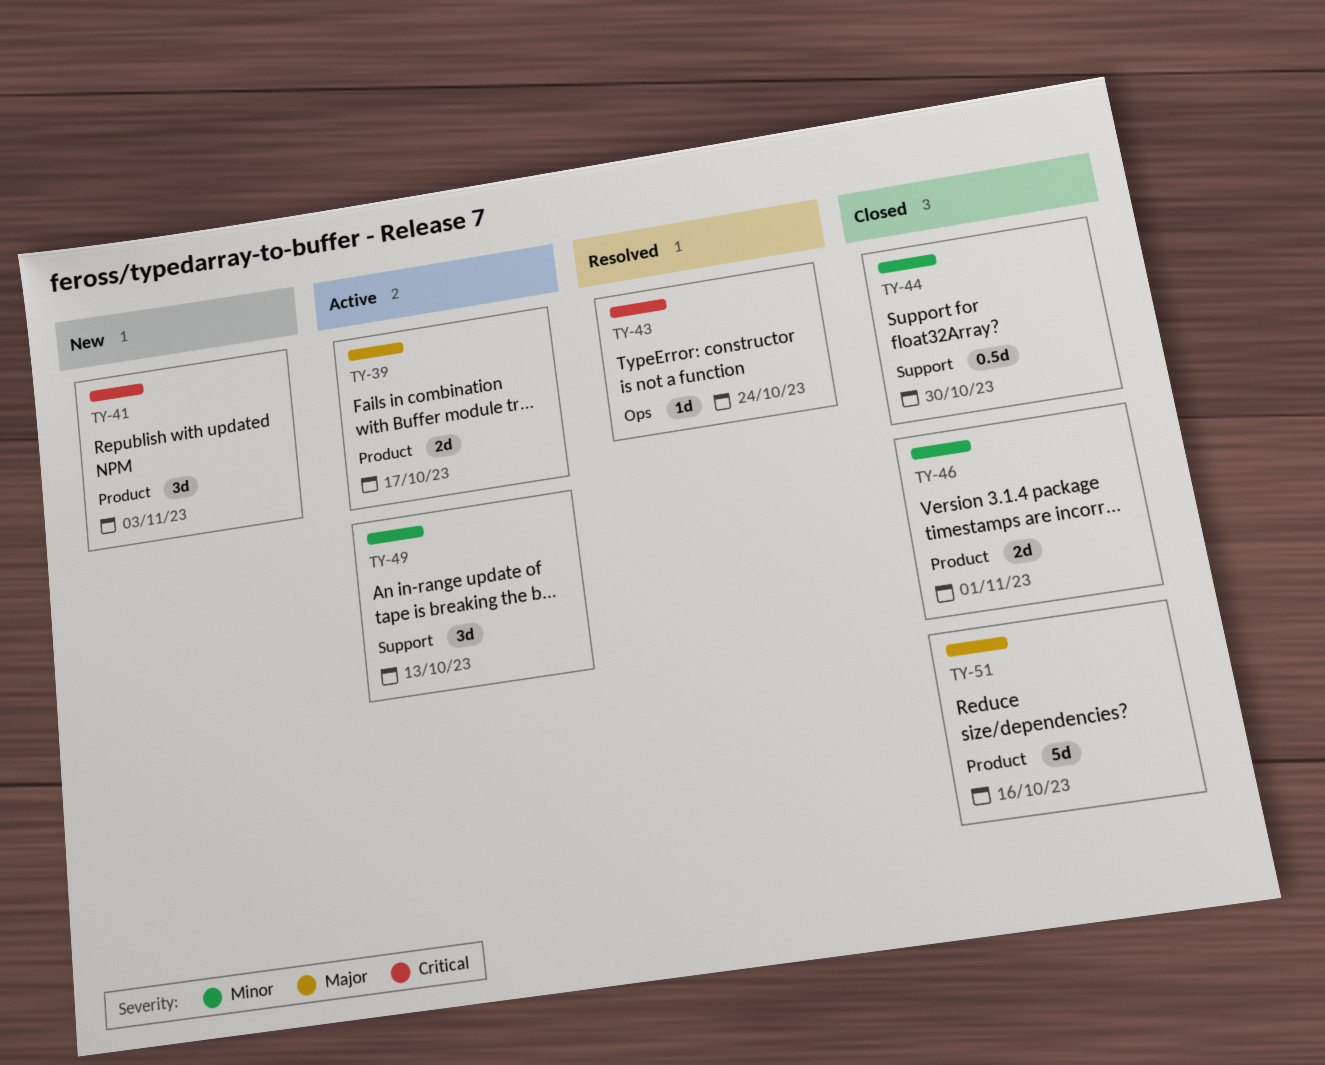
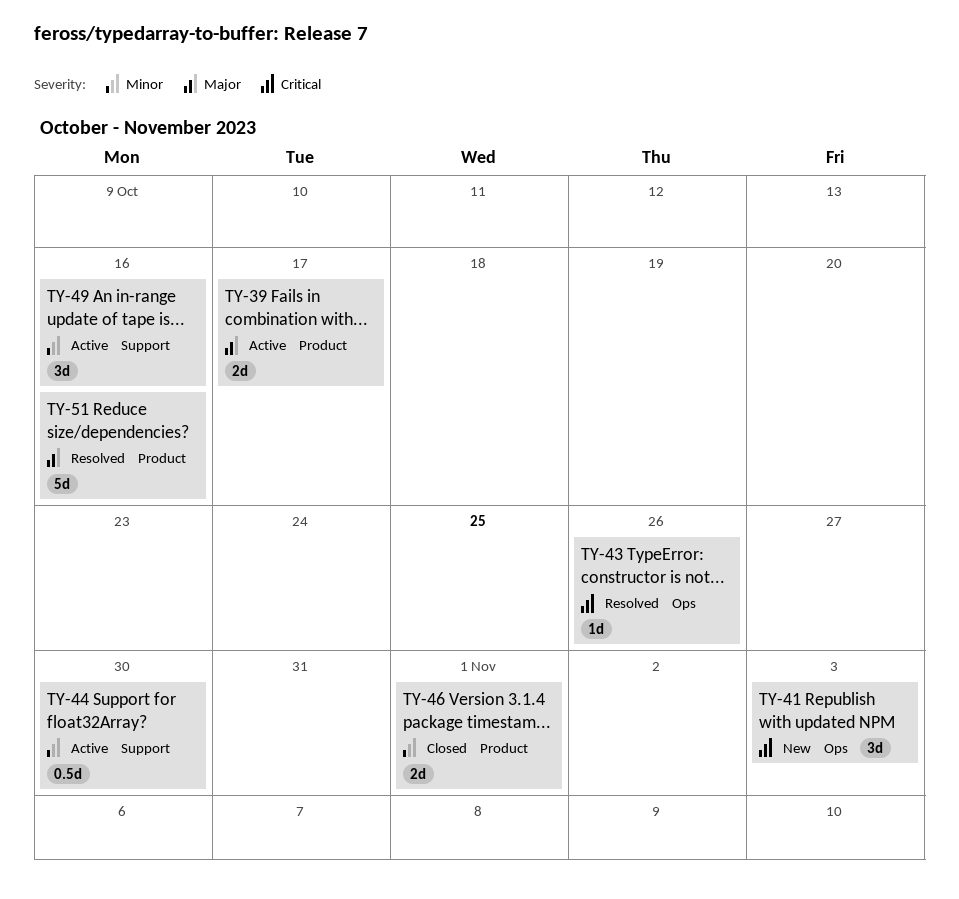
TY-41, label: Product -> Ops
TY-43, due: Oct 24 -> Oct 26
TY-44, status: Closed -> Active
TY-49, due: Oct 13 -> Oct 16
TY-51, status: Closed -> Resolved

